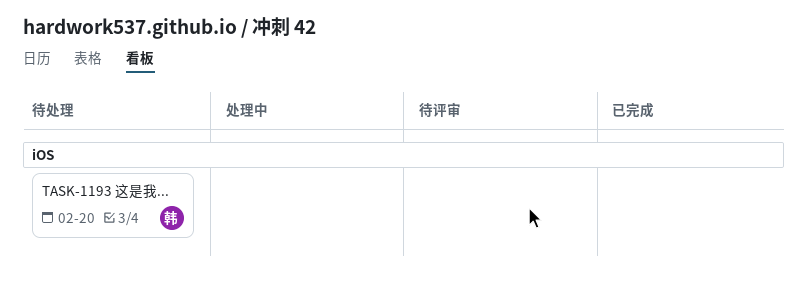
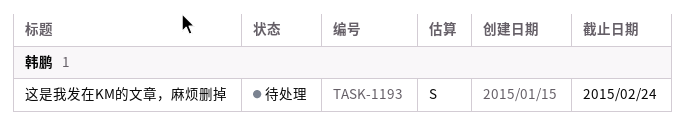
TASK-1193, due: Feb 20 -> Feb 24

